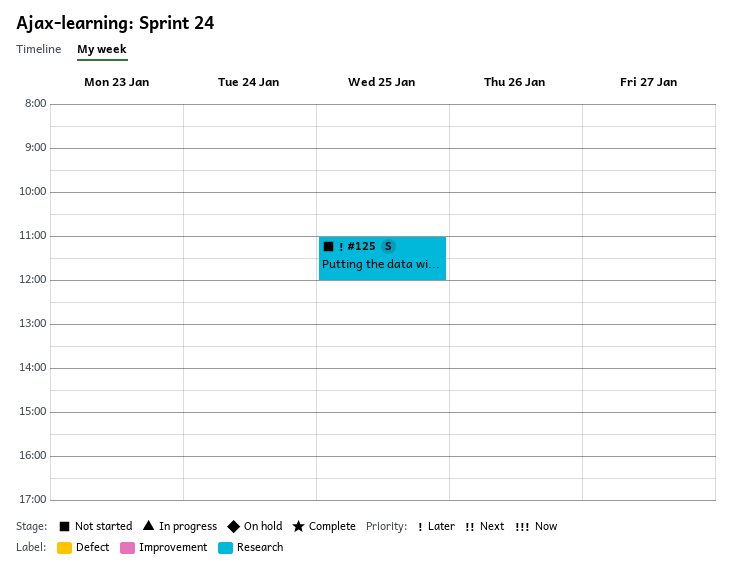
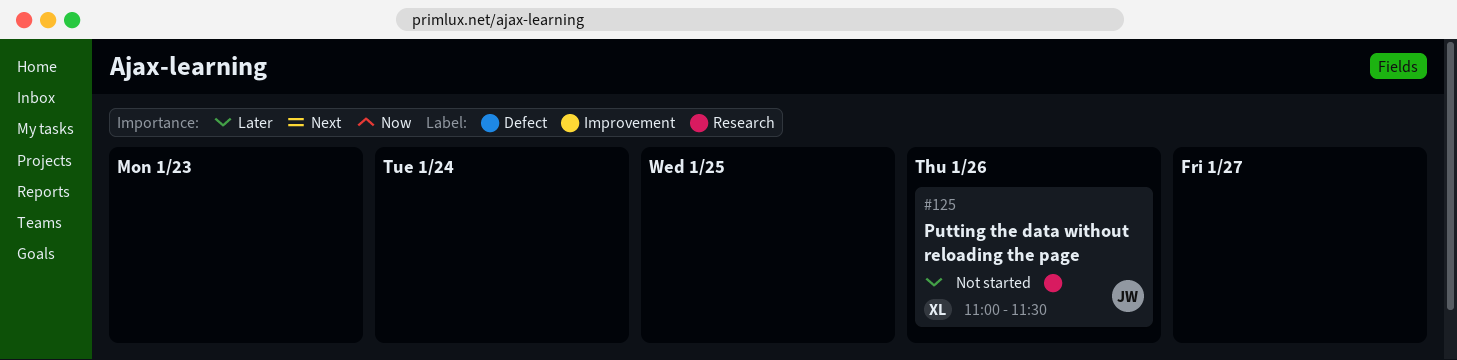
#125, estimate: S -> XL
#125, day: Jan 25 -> Jan 26
#125, ends: 12:00 -> 11:30

